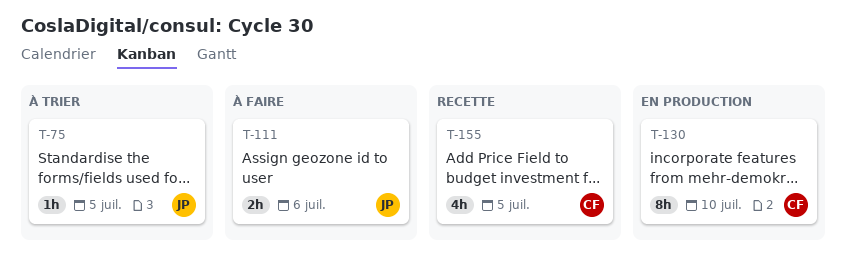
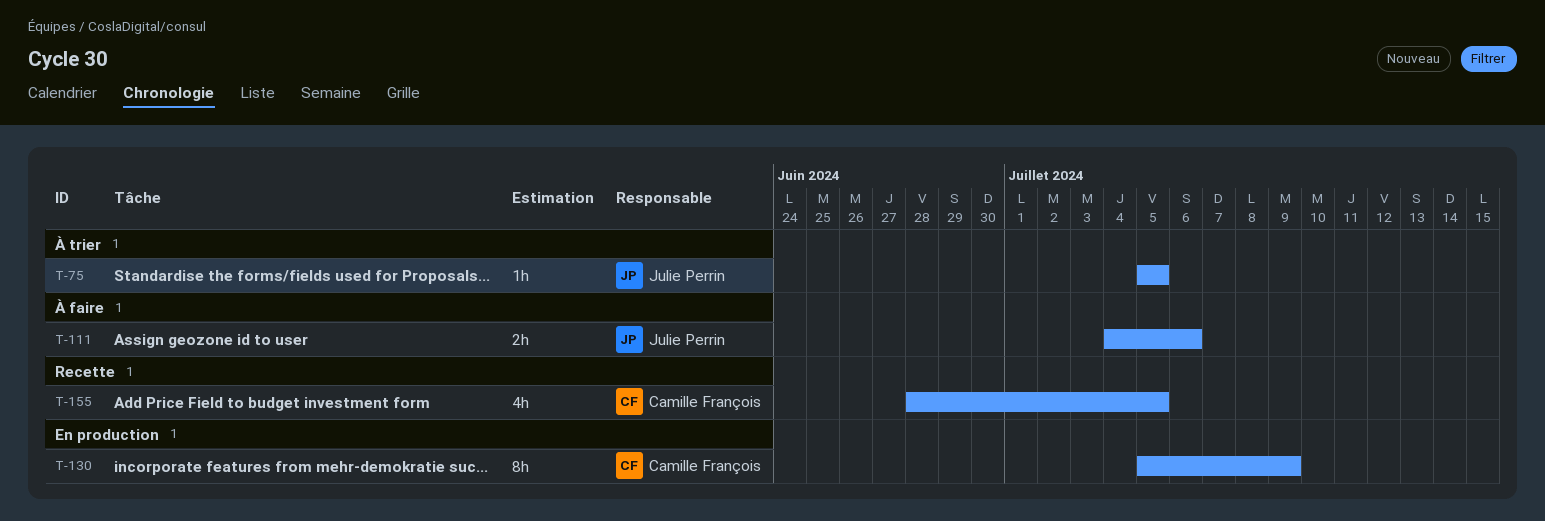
T-130, due: Jul 10 -> Jul 9

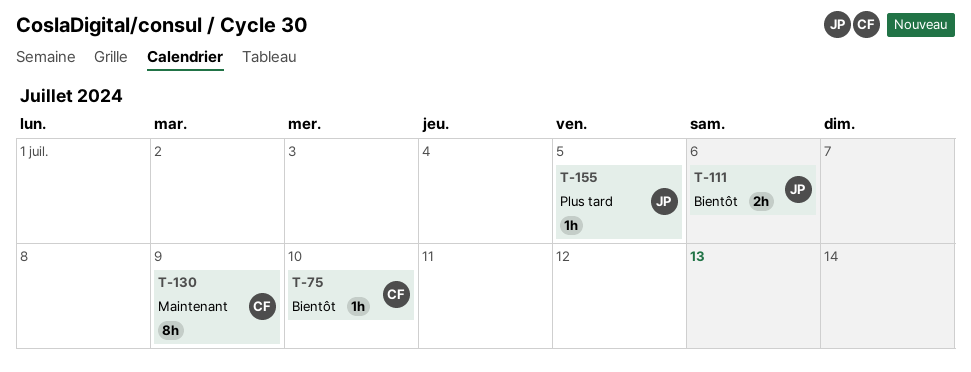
T-75, owner: Julie Perrin -> Camille François
T-75, due: Jul 5 -> Jul 10
T-155, owner: Camille François -> Julie Perrin
T-155, estimate: 4h -> 1h

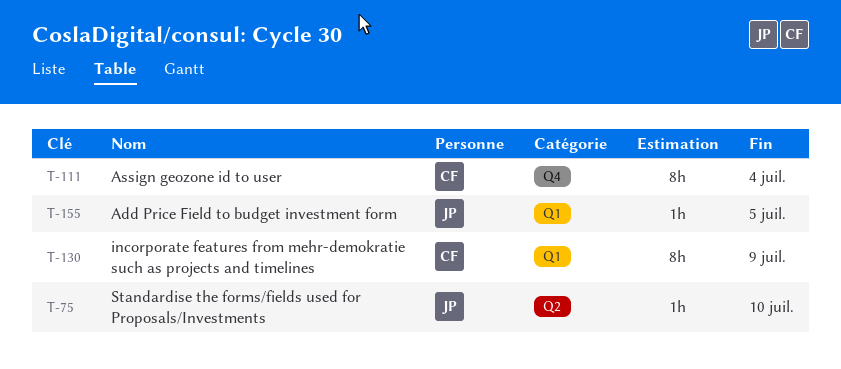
T-75, owner: CF -> JP
T-111, owner: JP -> CF
T-111, estimate: 2h -> 8h
T-111, due: Jul 6 -> Jul 4

